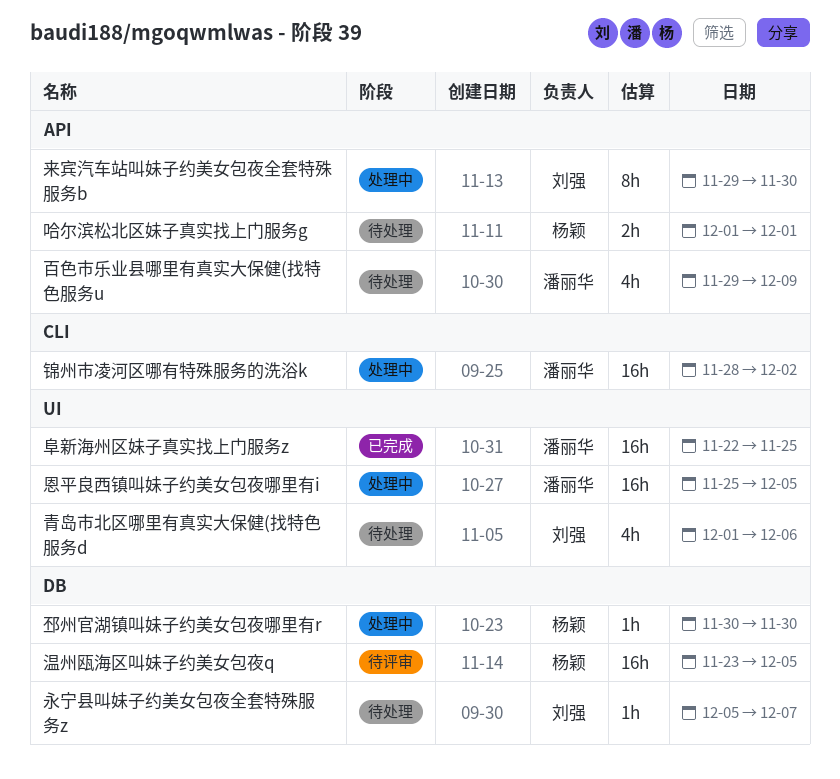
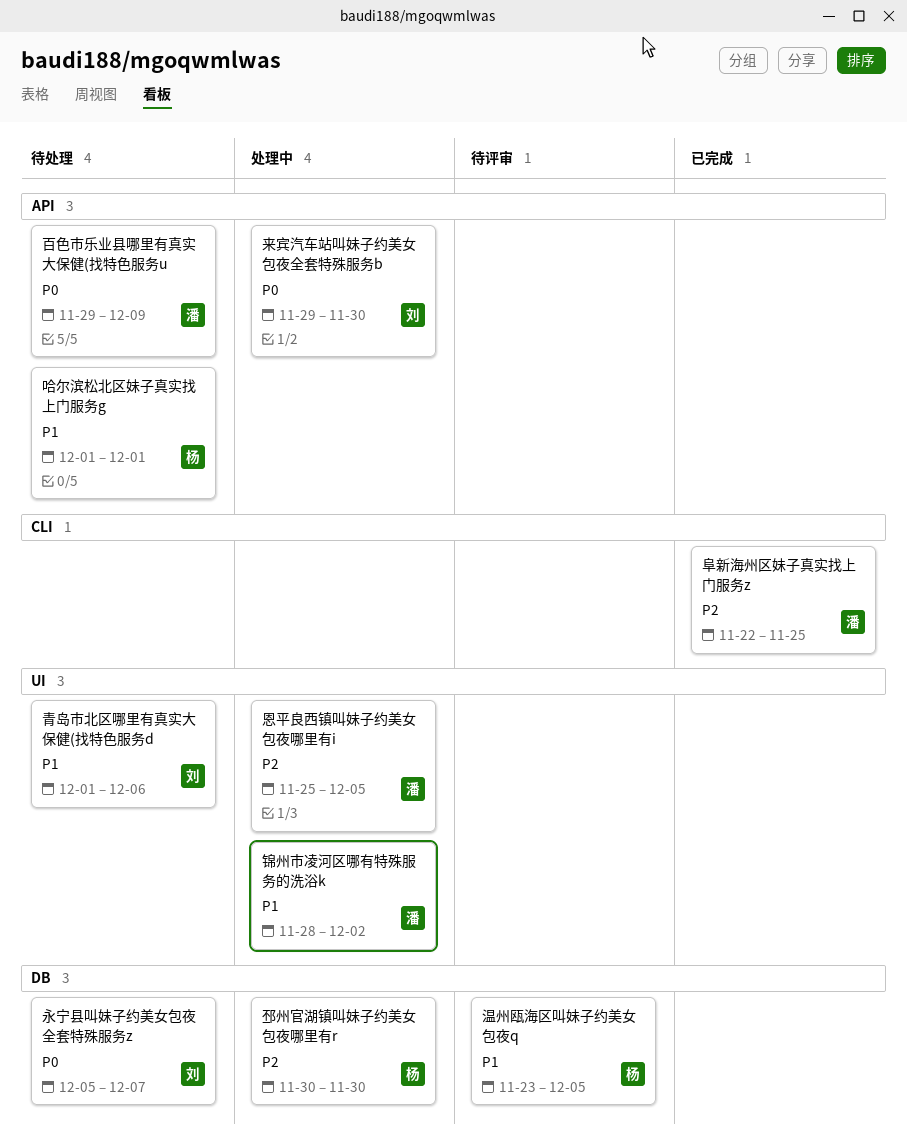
锦州市凌河区哪有特殊服务的洗浴k, label: CLI -> UI
阜新海州区妹子真实找上门服务z, label: UI -> CLI

